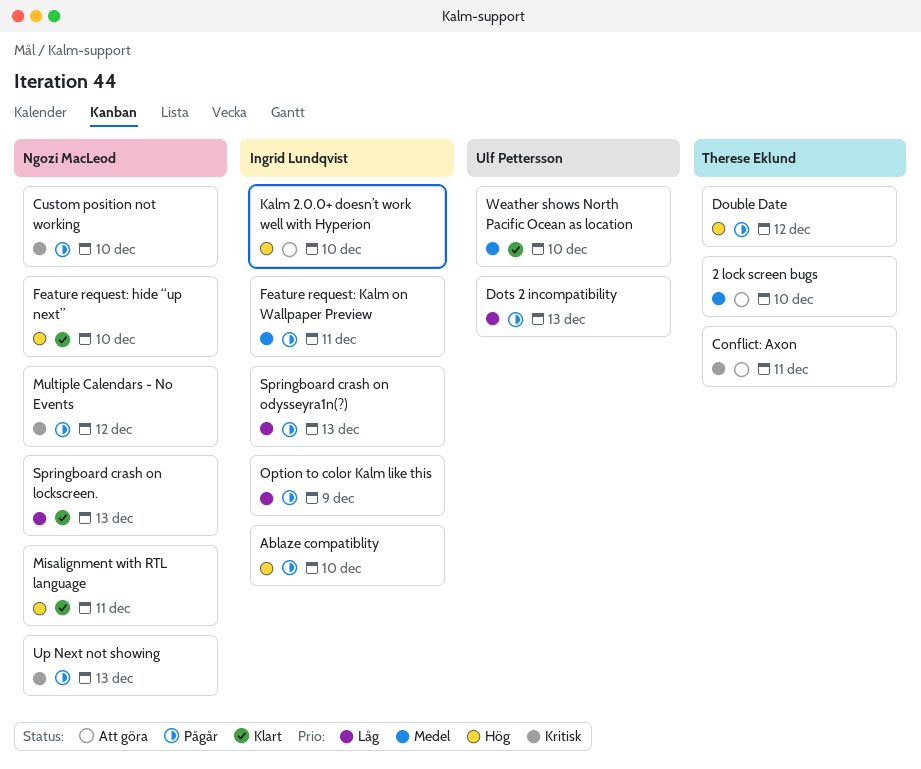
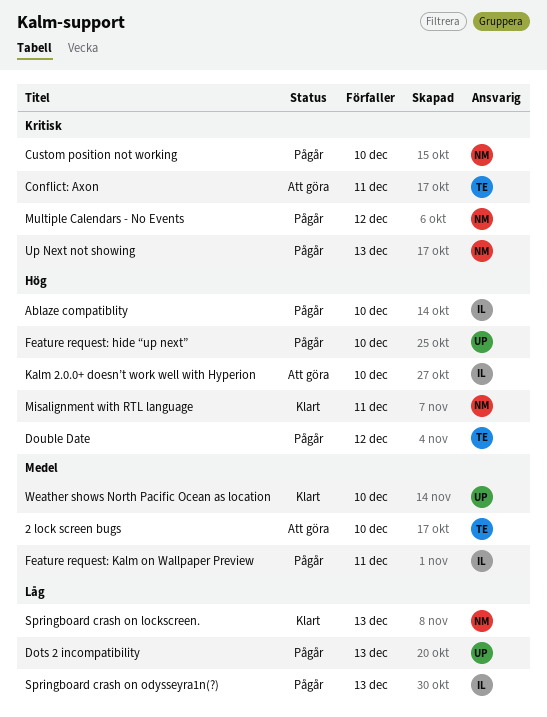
Feature request: hide “up next”, status: Klart -> Pågår
Feature request: hide “up next”, owner: Ngozi MacLeod -> Ulf Pettersson
Option to color Kalm like this: present -> none

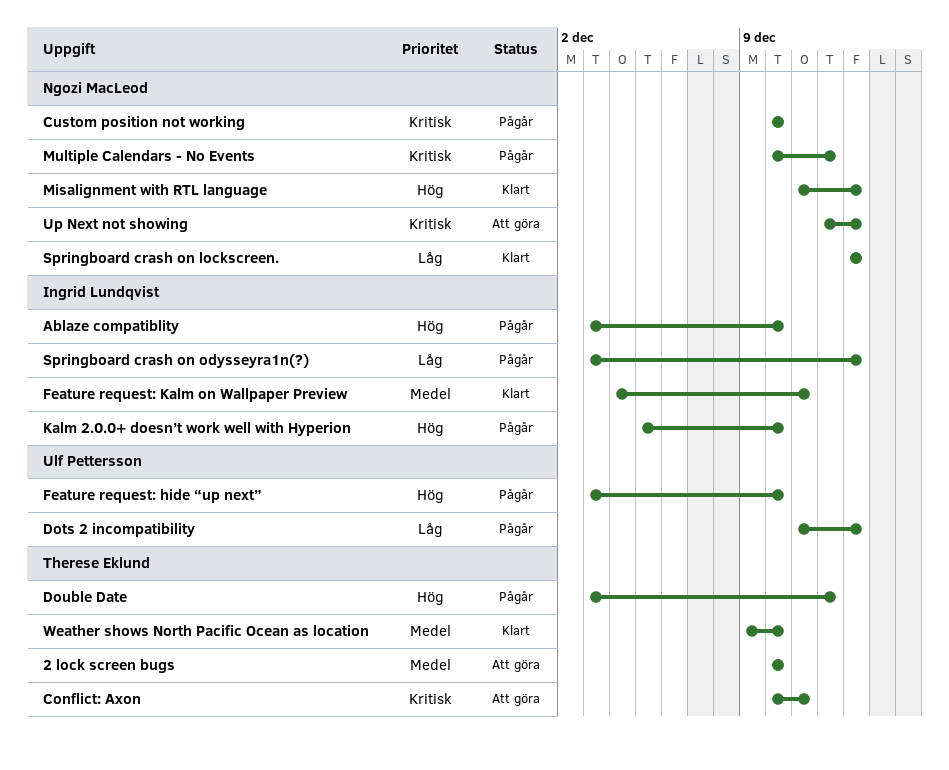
Feature request: Kalm on Wallpaper Preview, status: Pågår -> Klart
Kalm 2.0.0+ doesn’t work well with Hyperion, status: Att göra -> Pågår
Misalignment with RTL language, due: Dec 11 -> Dec 13
Up Next not showing, status: Pågår -> Att göra
Weather shows North Pacific Ocean as location, owner: Ulf Pettersson -> Therese Eklund

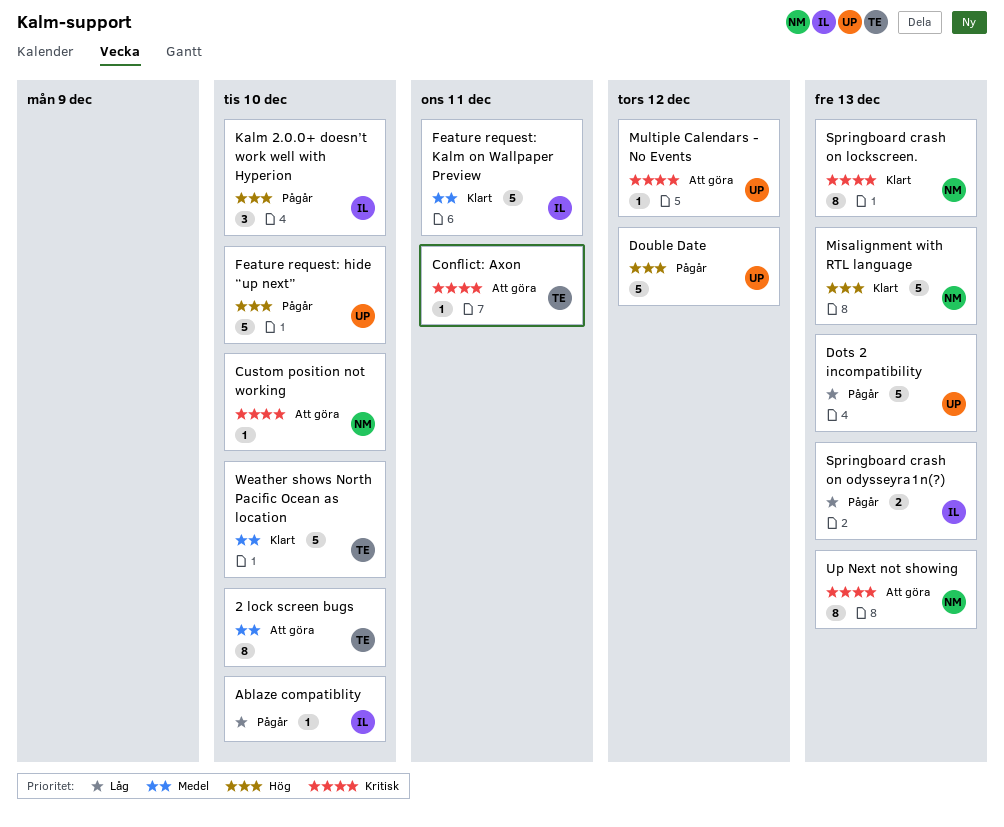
Ablaze compatiblity, priority: Hög -> Låg
Custom position not working, status: Pågår -> Att göra
Double Date, owner: Therese Eklund -> Ulf Pettersson
Multiple Calendars - No Events, status: Pågår -> Att göra
Multiple Calendars - No Events, owner: Ngozi MacLeod -> Ulf Pettersson
Springboard crash on lockscreen., priority: Låg -> Kritisk

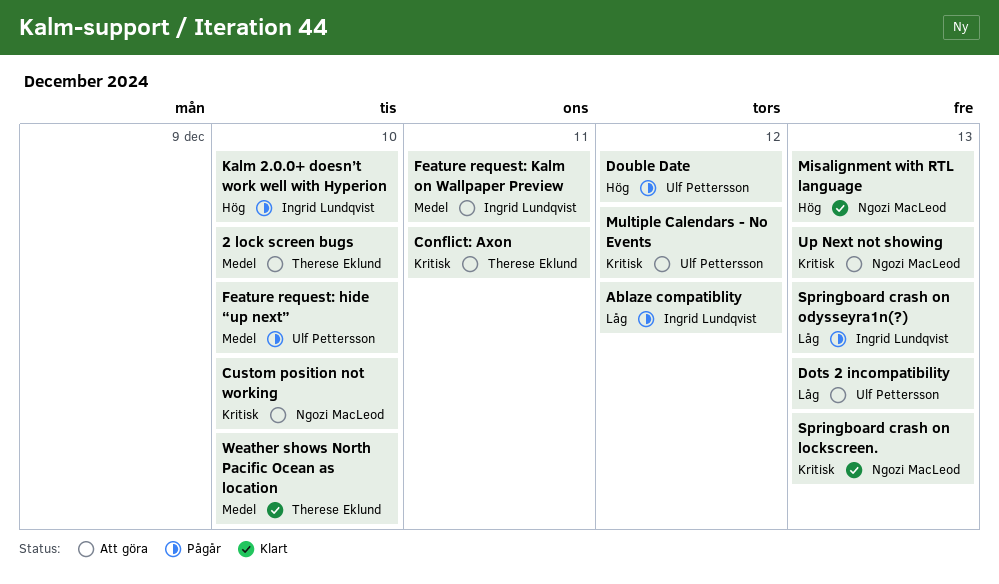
Ablaze compatiblity, due: Dec 10 -> Dec 12
Dots 2 incompatibility, status: Pågår -> Att göra
Feature request: hide “up next”, priority: Hög -> Medel
Feature request: Kalm on Wallpaper Preview, status: Klart -> Att göra

